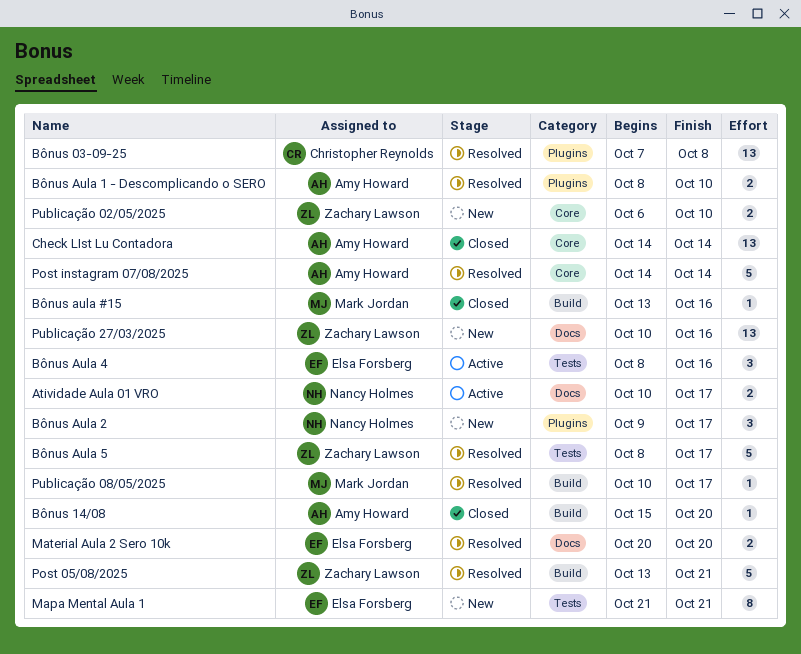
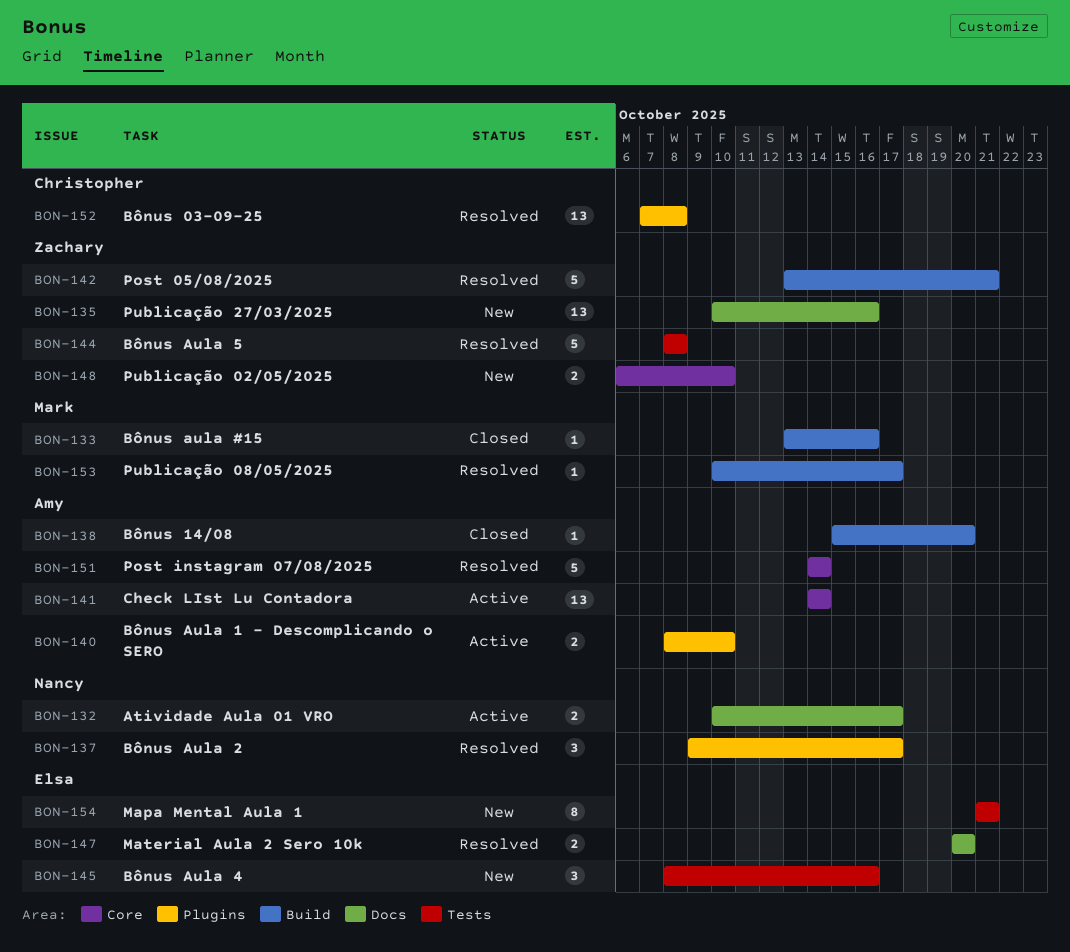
Bônus Aula 1 - Descomplicando o SERO, status: Resolved -> Active
Bônus Aula 2, status: New -> Resolved
Bônus Aula 4, status: Active -> New
Bônus Aula 5, due: Oct 17 -> Oct 8
Check LIst Lu Contadora, status: Closed -> Active

